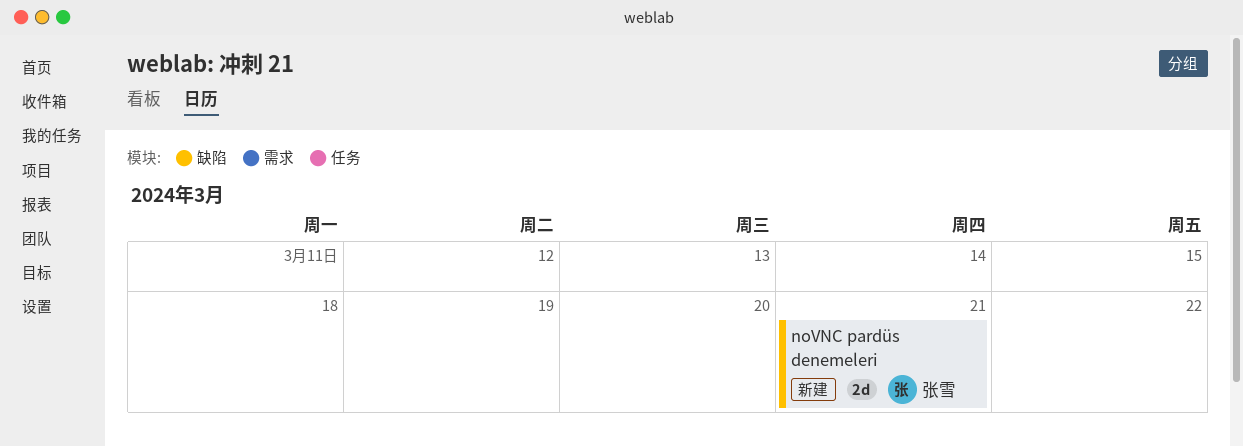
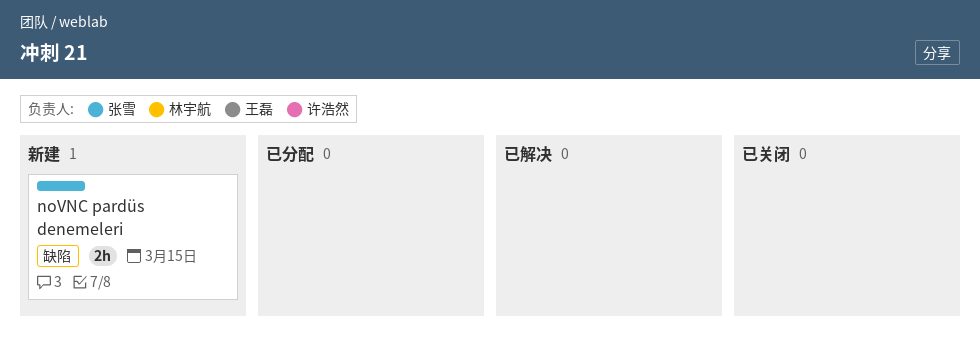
noVNC pardüs denemeleri, estimate: 2d -> 2h
noVNC pardüs denemeleri, due: Mar 21 -> Mar 15

